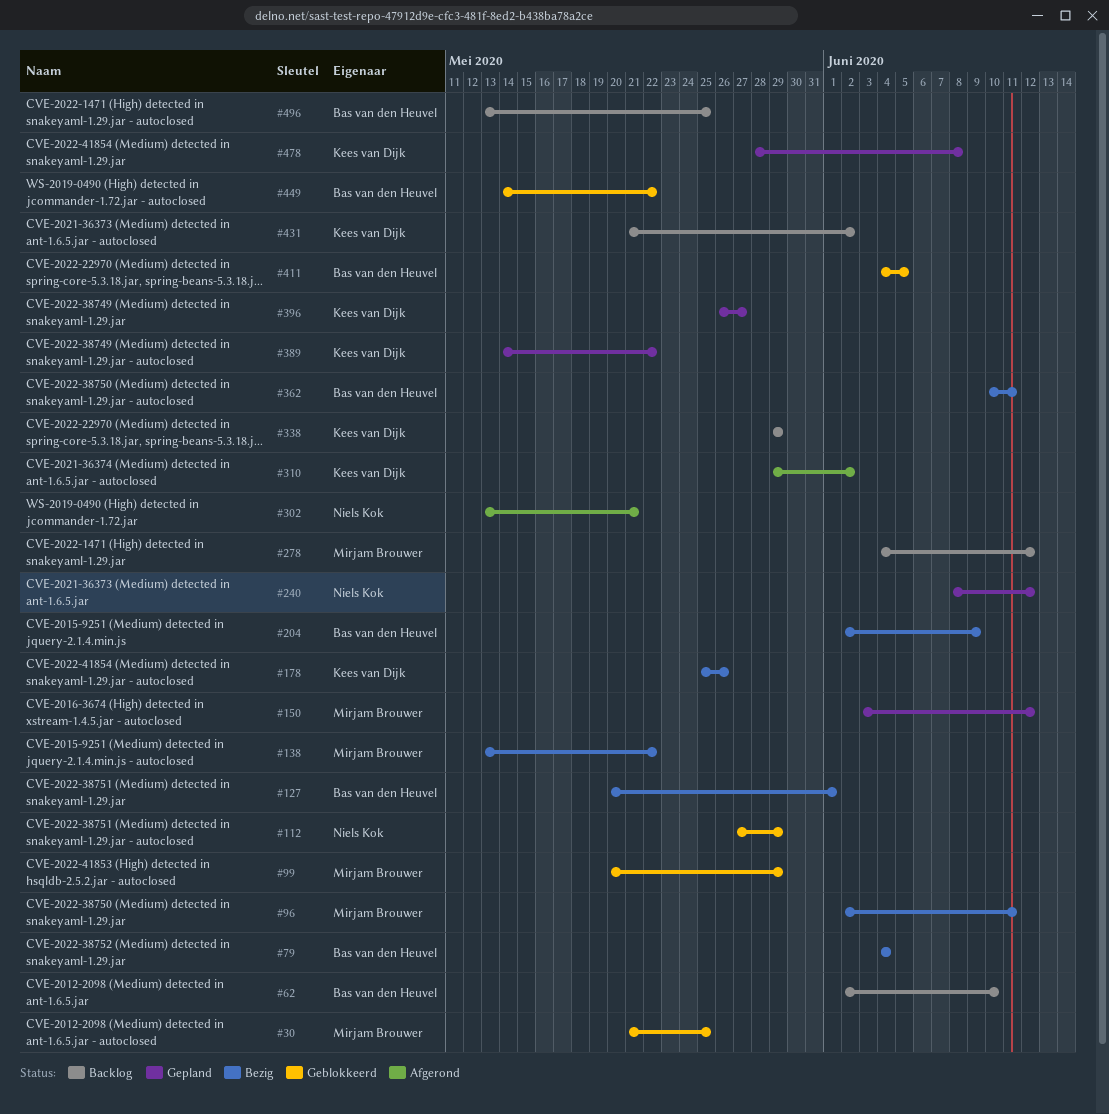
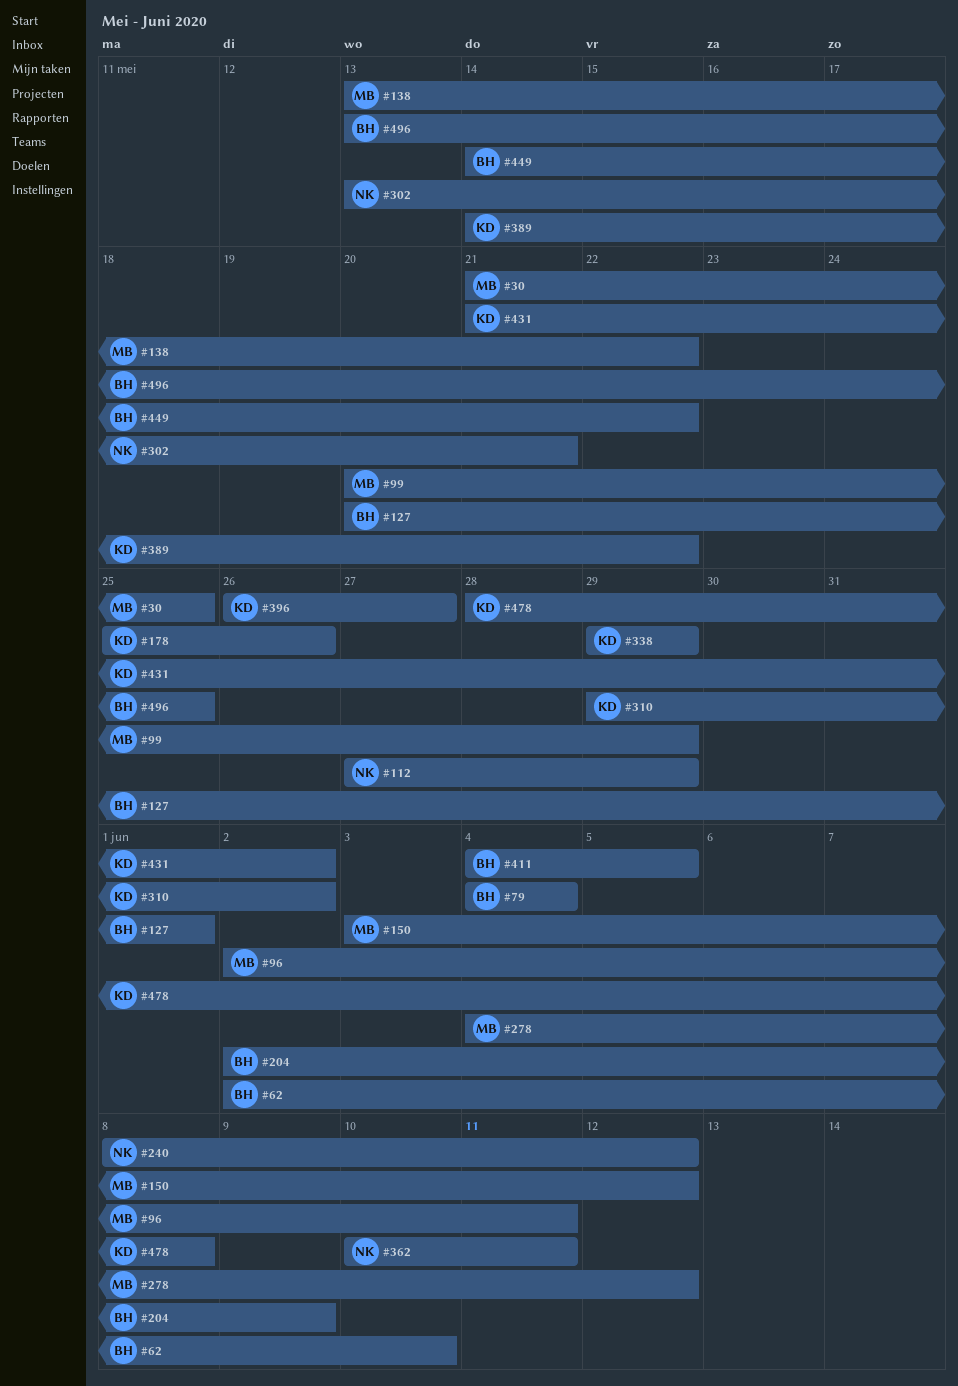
#362, owner: Bas van den Heuvel -> Niels Kok

